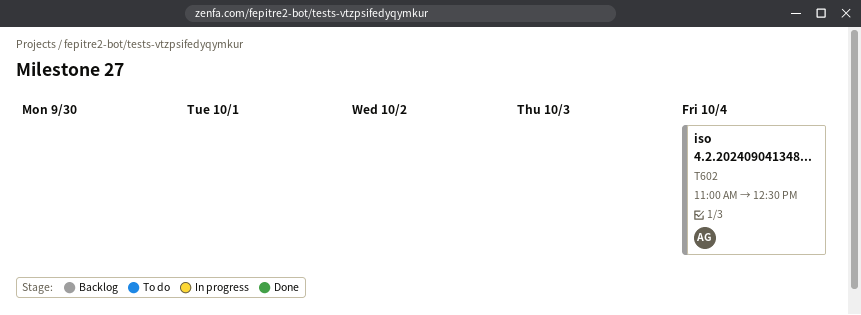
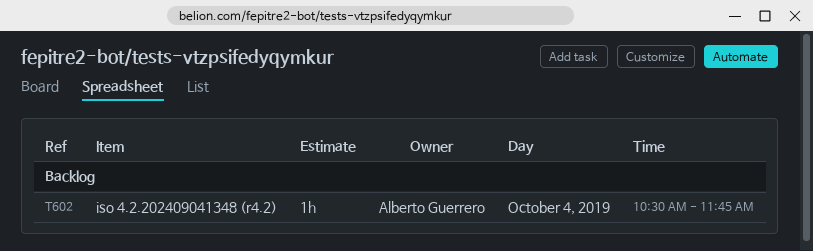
T602, begins: 11:00 -> 10:30
T602, ends: 12:30 -> 11:45

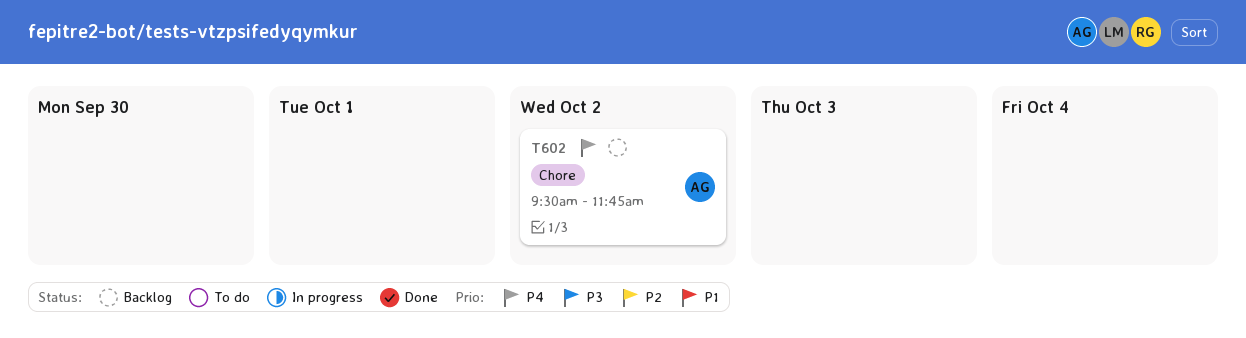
T602, day: Oct 4 -> Oct 2
T602, begins: 10:30 -> 09:30

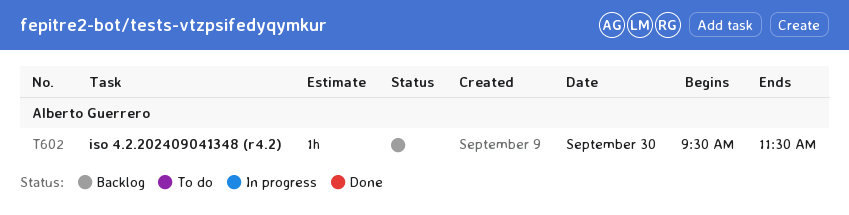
T602, day: Oct 2 -> Sep 30
T602, ends: 11:45 -> 11:30

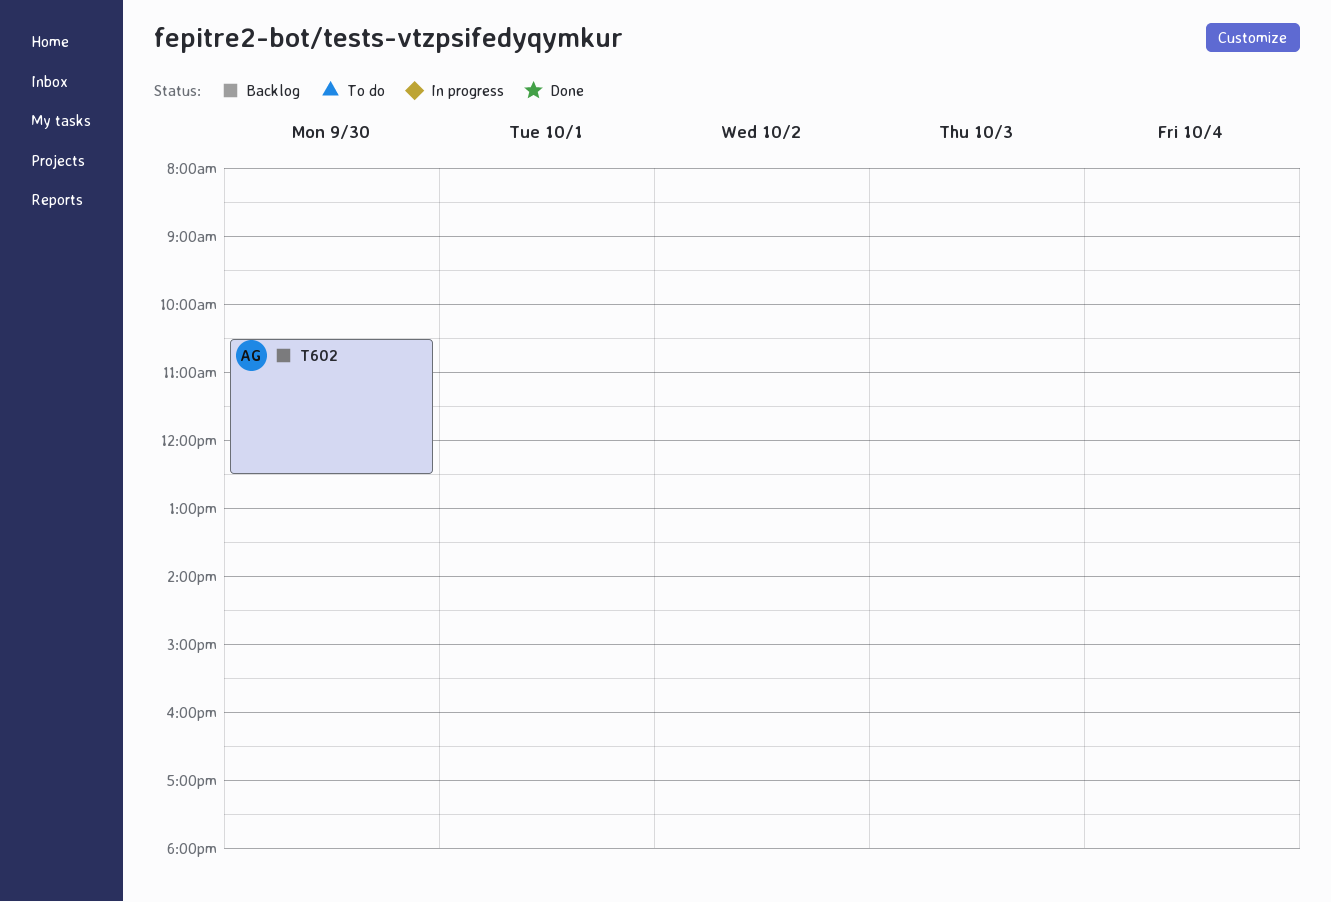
T602, begins: 09:30 -> 10:30
T602, ends: 11:30 -> 12:30

